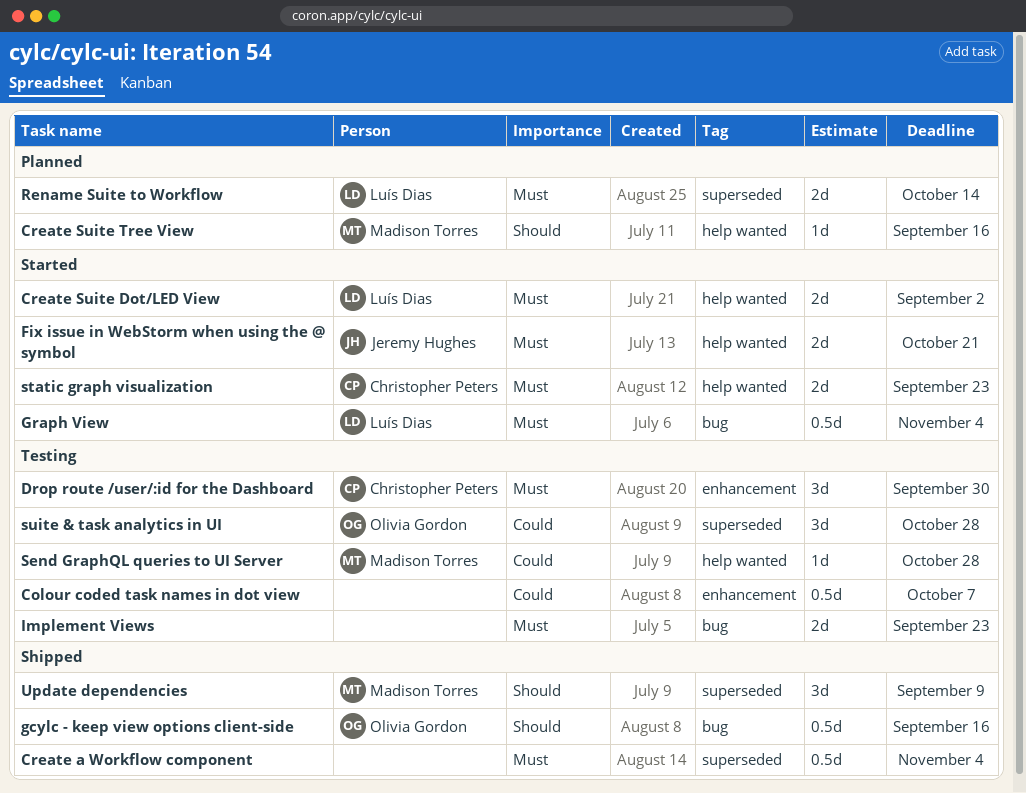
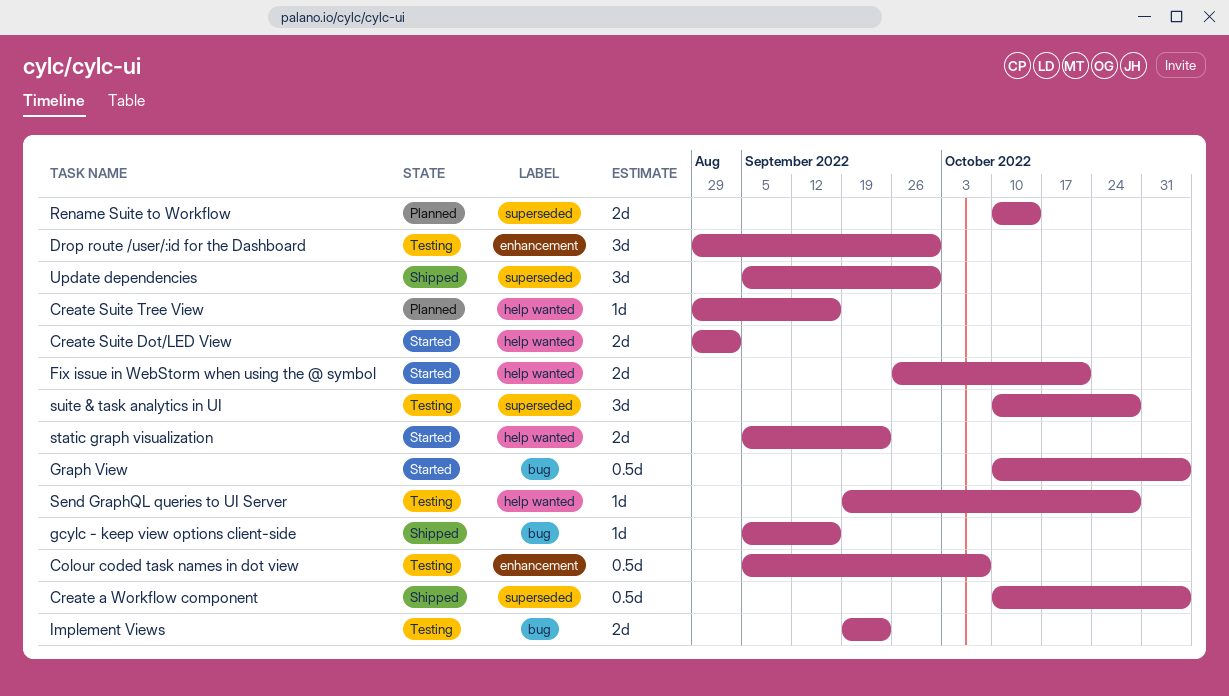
gcylc - keep view options client-side, estimate: 0.5d -> 1d
Update dependencies, due: Sep 9 -> Sep 30

